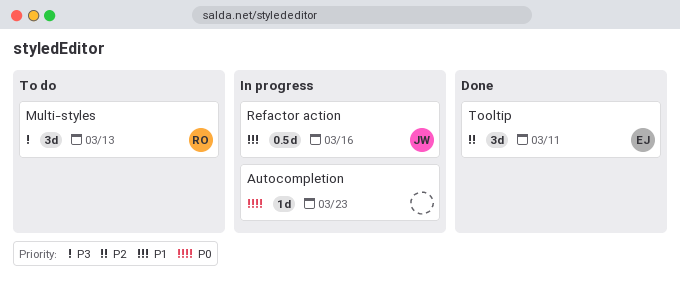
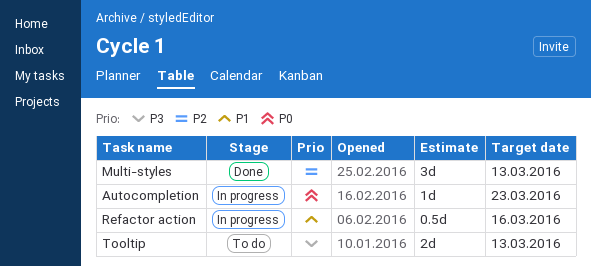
Multi-styles, status: To do -> Done
Multi-styles, priority: P3 -> P2
Tooltip, status: Done -> To do
Tooltip, priority: P2 -> P3
Tooltip, estimate: 3d -> 2d
Tooltip, due: Mar 11 -> Mar 13

